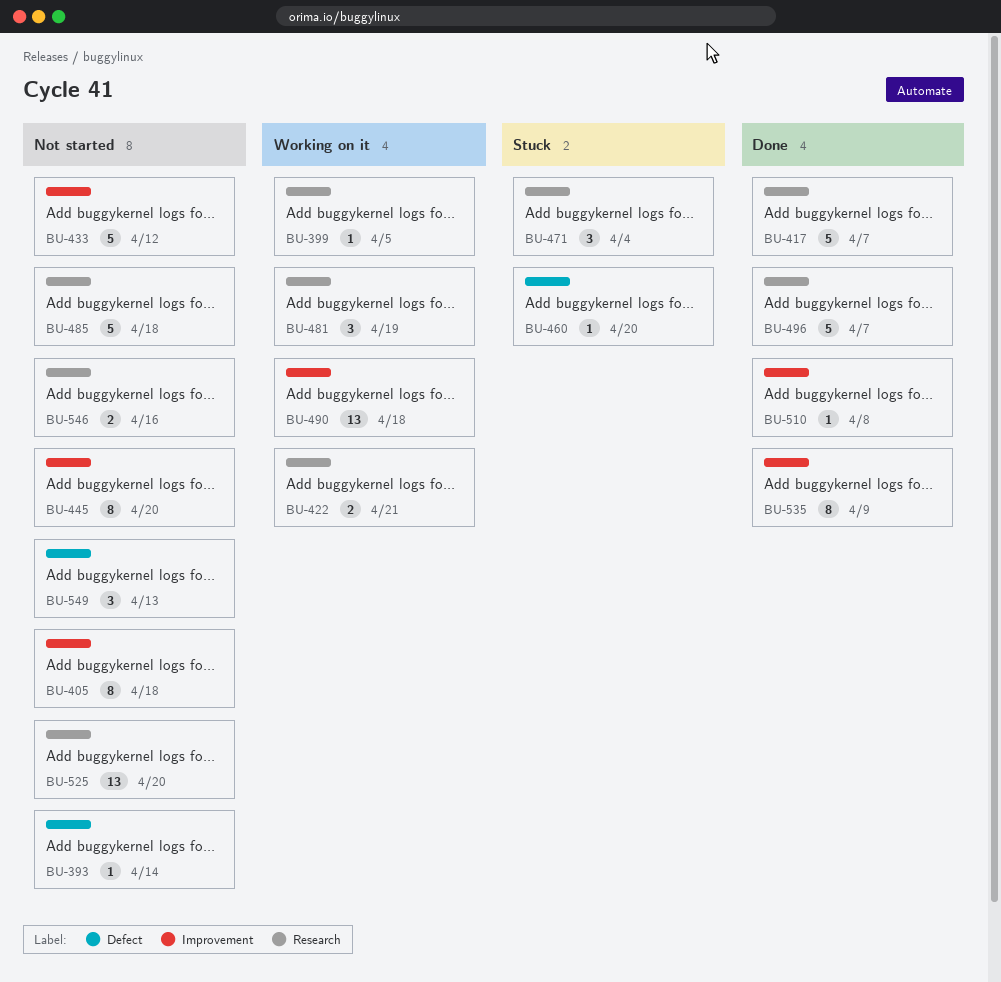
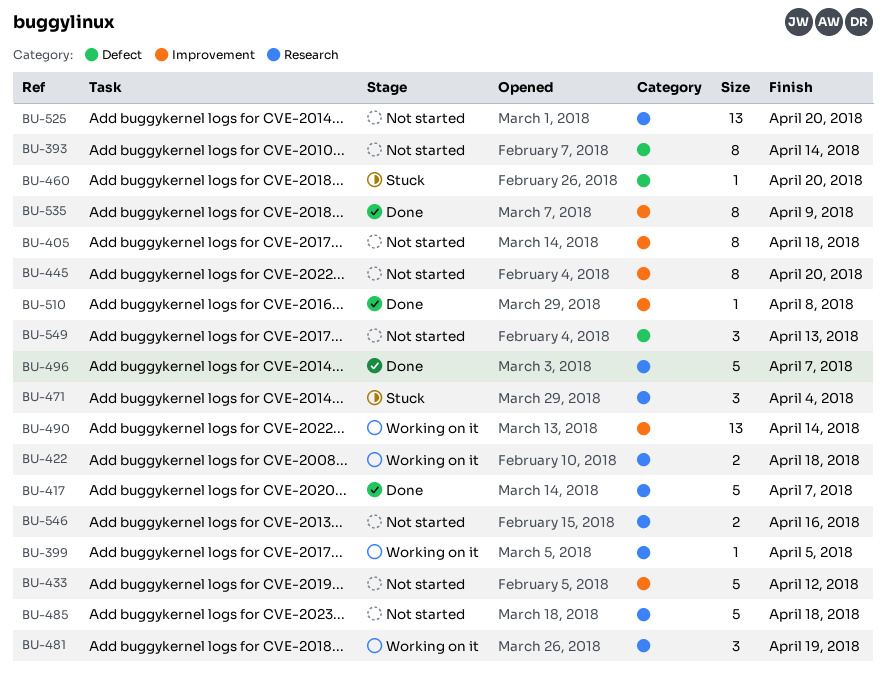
BU-393, estimate: 1 -> 8
BU-422, due: Apr 21 -> Apr 18
BU-490, due: Apr 18 -> Apr 14

